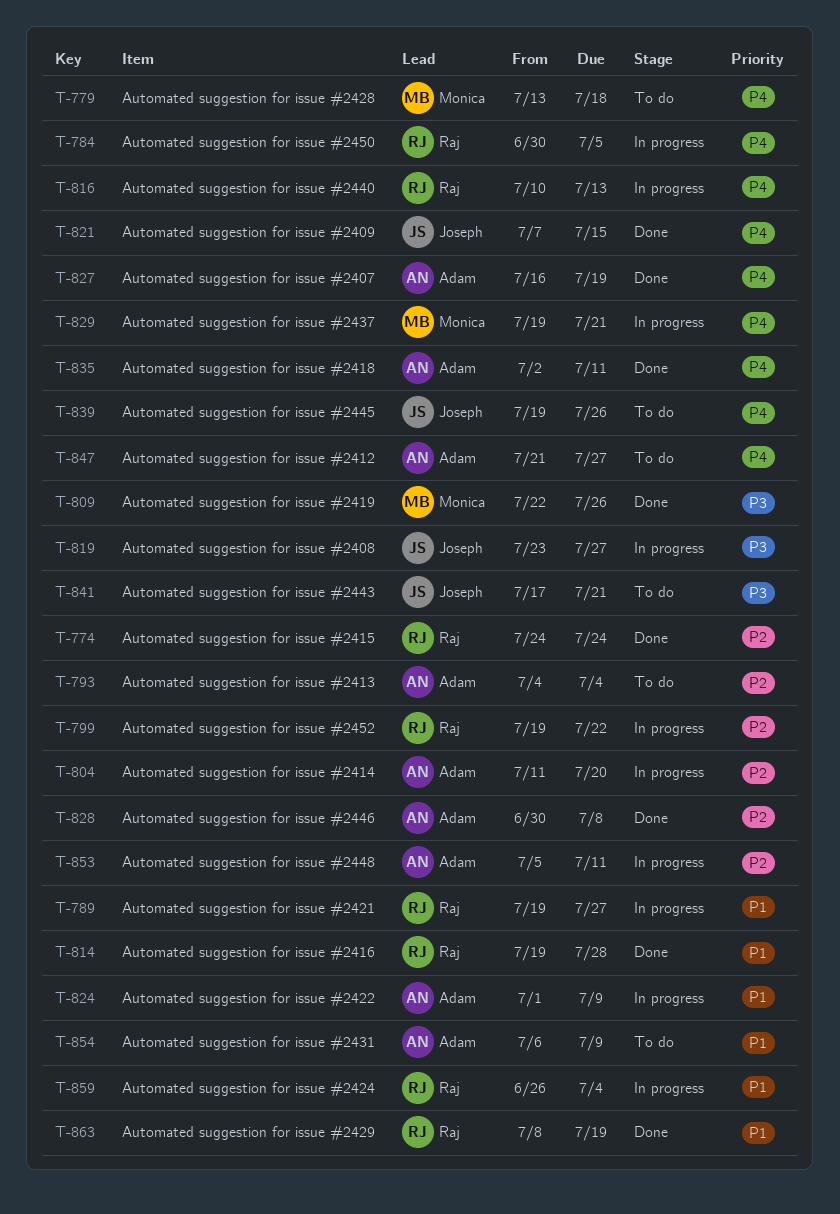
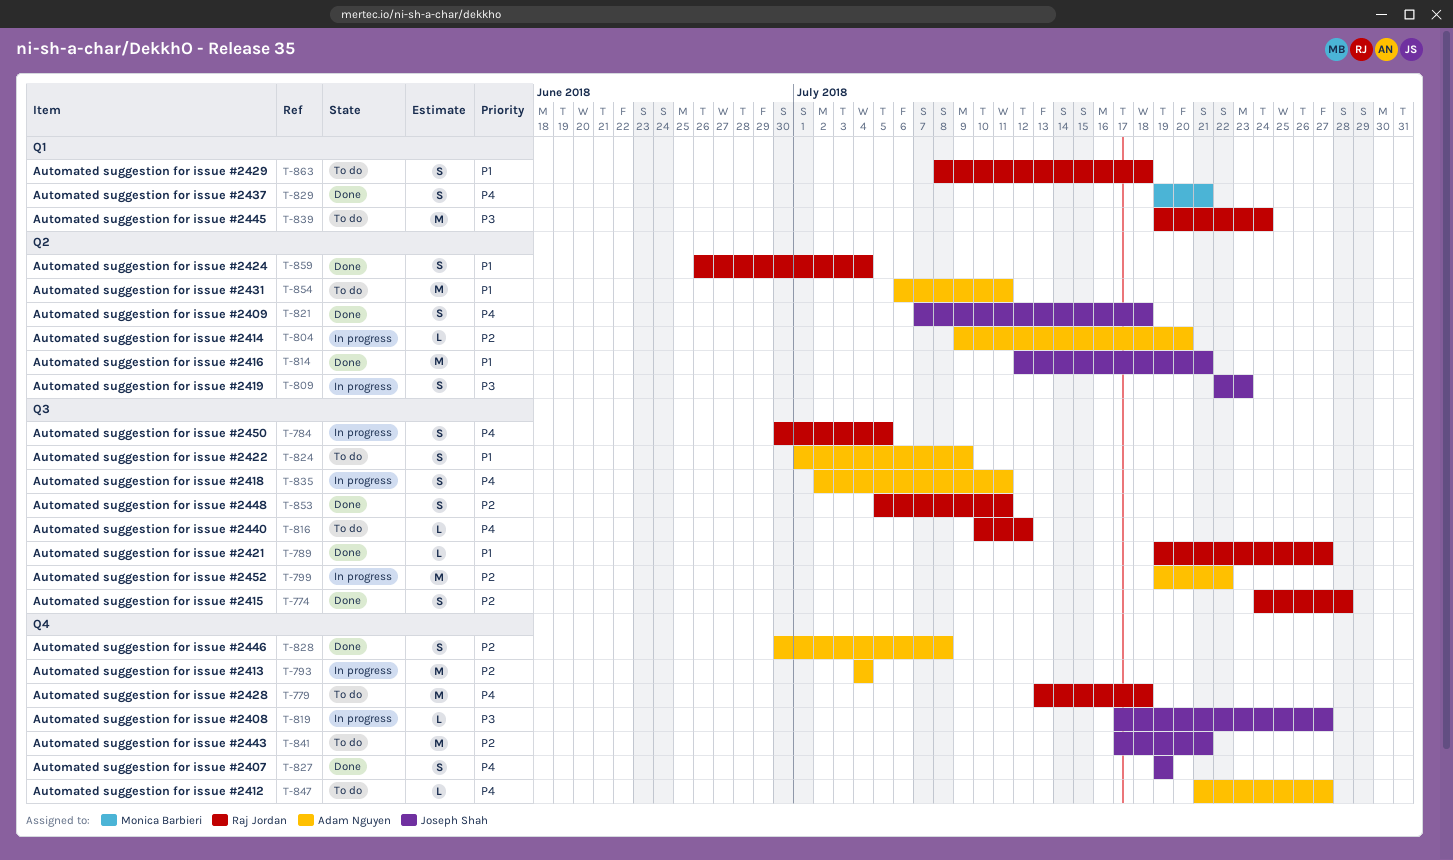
T-774, due: Jul 24 -> Jul 28
T-779, owner: Monica Barbieri -> Raj Jordan
T-789, status: In progress -> Done
T-793, status: To do -> In progress
T-799, owner: Raj Jordan -> Adam Nguyen
T-804, start: Jul 11 -> Jul 9
T-809, status: Done -> In progress
T-809, owner: Monica Barbieri -> Joseph Shah
T-809, due: Jul 26 -> Jul 23
T-814, owner: Raj Jordan -> Joseph Shah
T-814, start: Jul 19 -> Jul 12
T-814, due: Jul 28 -> Jul 21
T-816, status: In progress -> To do
T-816, due: Jul 13 -> Jul 12
T-819, start: Jul 23 -> Jul 17
T-821, due: Jul 15 -> Jul 18
T-824, status: In progress -> To do
T-827, owner: Adam Nguyen -> Joseph Shah
T-827, start: Jul 16 -> Jul 19
T-829, status: In progress -> Done
T-835, status: Done -> In progress
T-839, owner: Joseph Shah -> Raj Jordan
T-839, priority: P4 -> P3
T-839, due: Jul 26 -> Jul 24
T-841, priority: P3 -> P2
T-853, status: In progress -> Done
T-853, owner: Adam Nguyen -> Raj Jordan
T-854, due: Jul 9 -> Jul 11
T-859, status: In progress -> Done
T-863, status: Done -> To do
T-863, due: Jul 19 -> Jul 18

